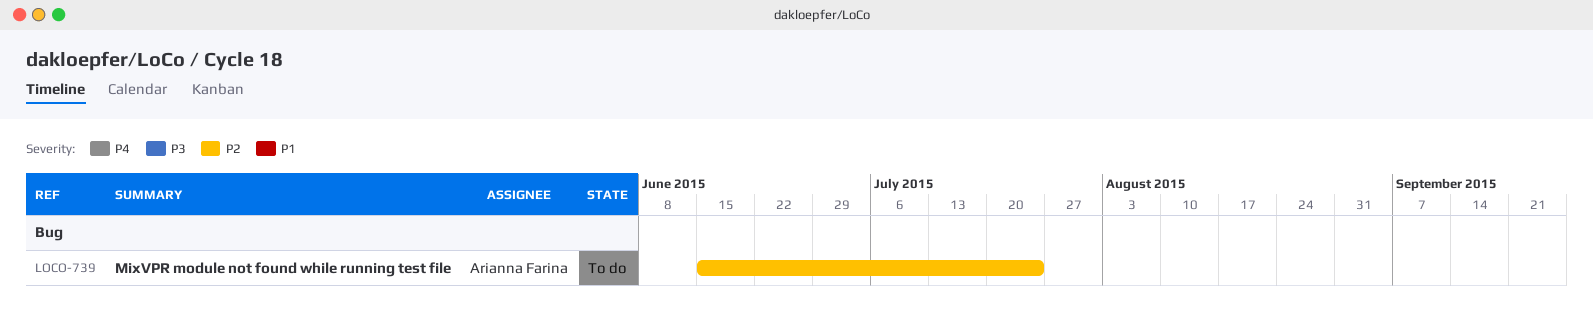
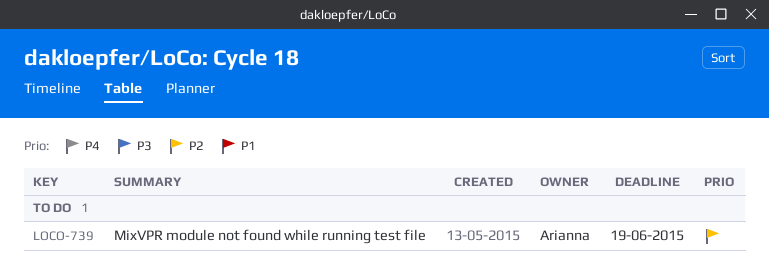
LOCO-739, due: Jul 24 -> Jun 19

